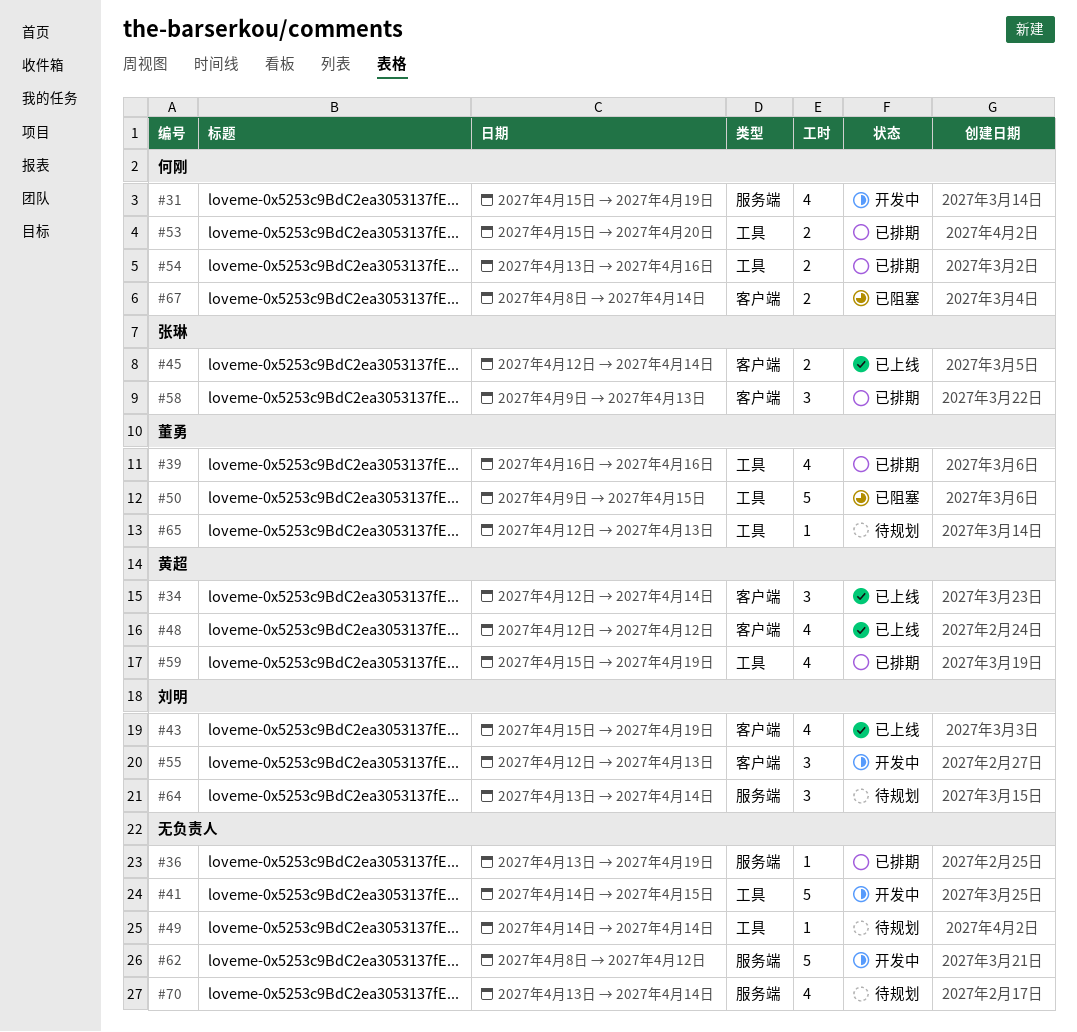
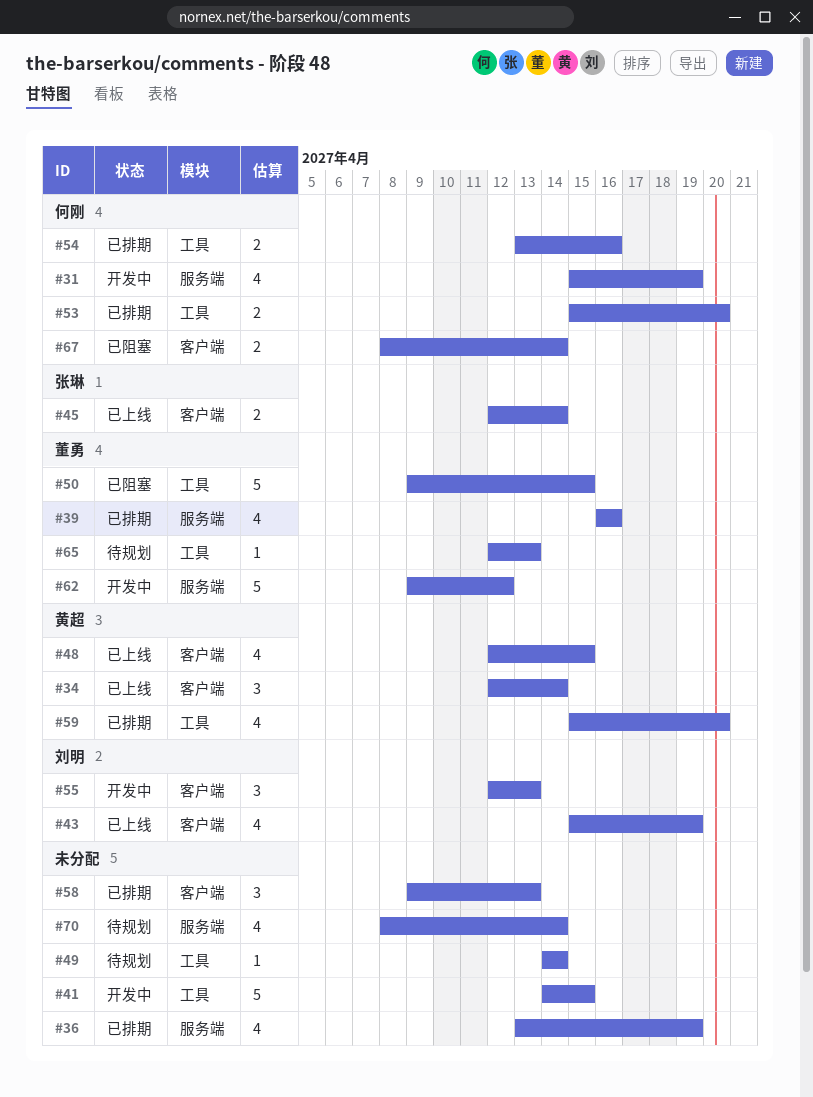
#36, estimate: 1 -> 4
#39, label: 工具 -> 服务端
#48, due: Apr 12 -> Apr 15
#58, owner: 张琳 -> none
#59, due: Apr 19 -> Apr 20
#62, owner: none -> 董勇
#62, start: Apr 8 -> Apr 9
#64: present -> none
#70, start: Apr 13 -> Apr 8

